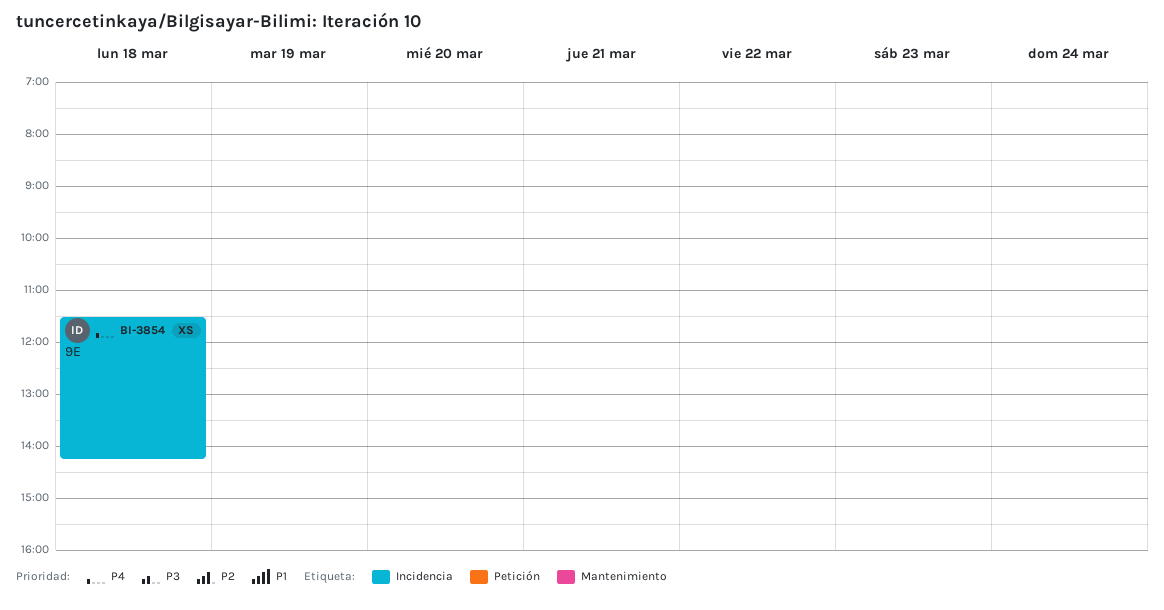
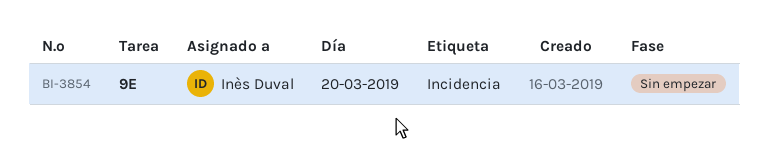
BI-3854, day: Mar 18 -> Mar 20

